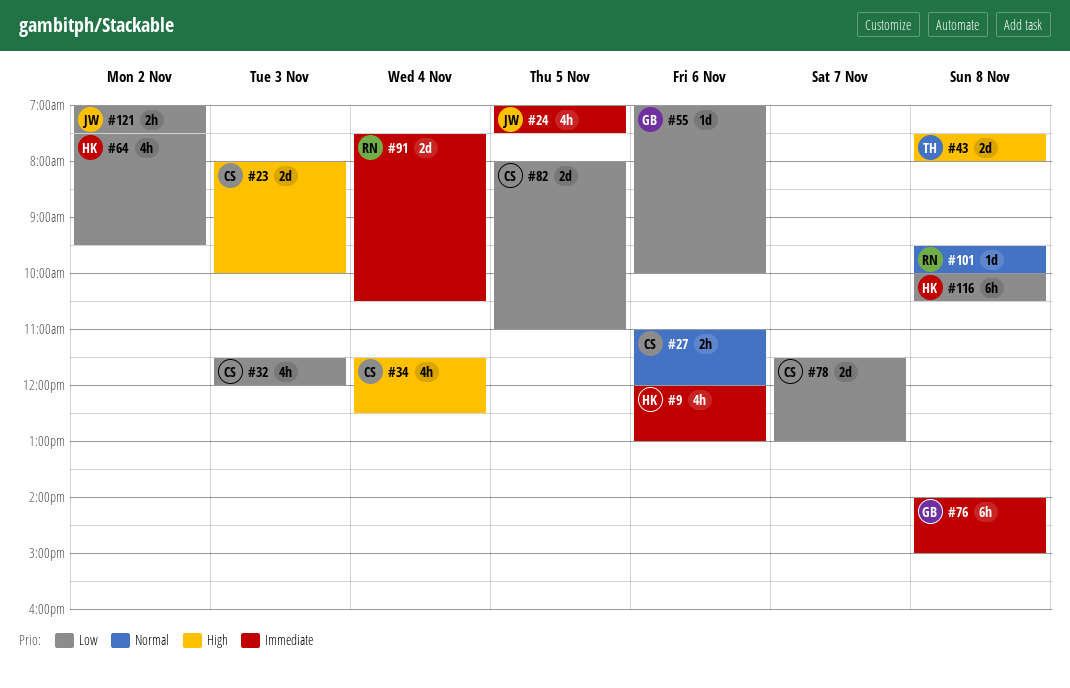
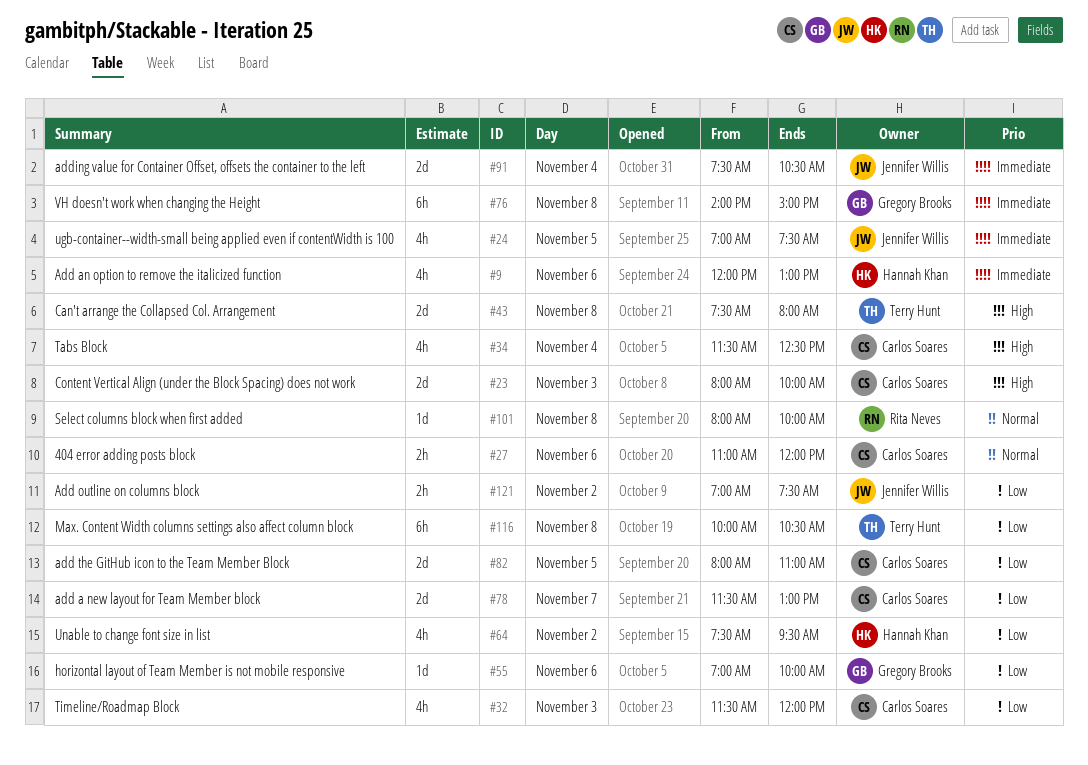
#91, owner: Rita Neves -> Jennifer Willis
#101, begins: 09:30 -> 08:00
#116, owner: Hannah Khan -> Terry Hunt

